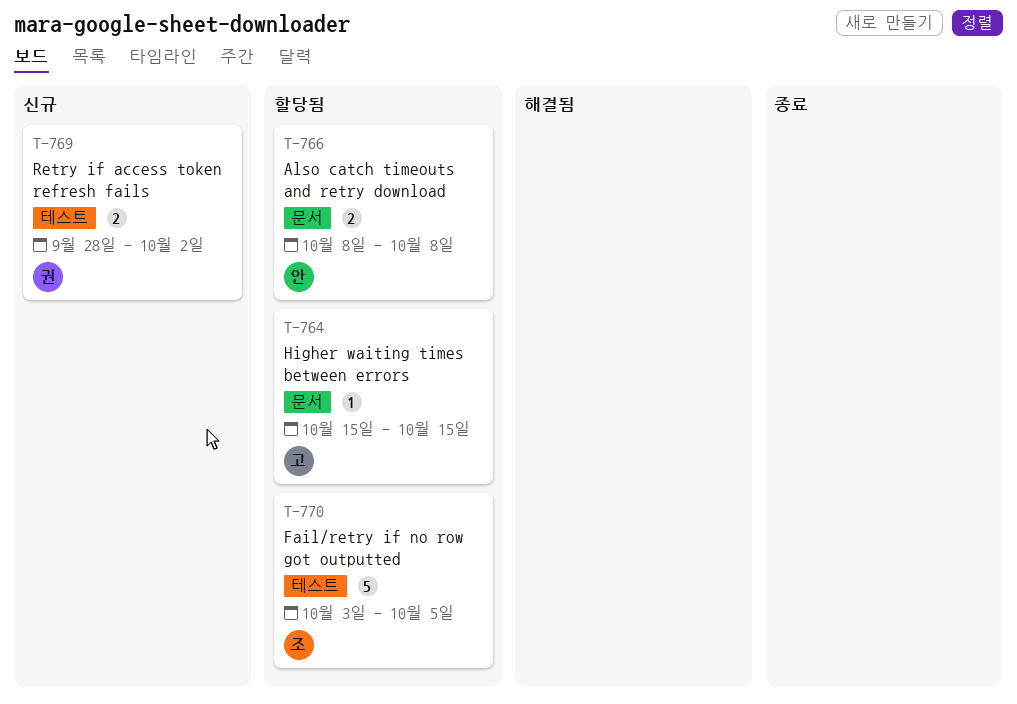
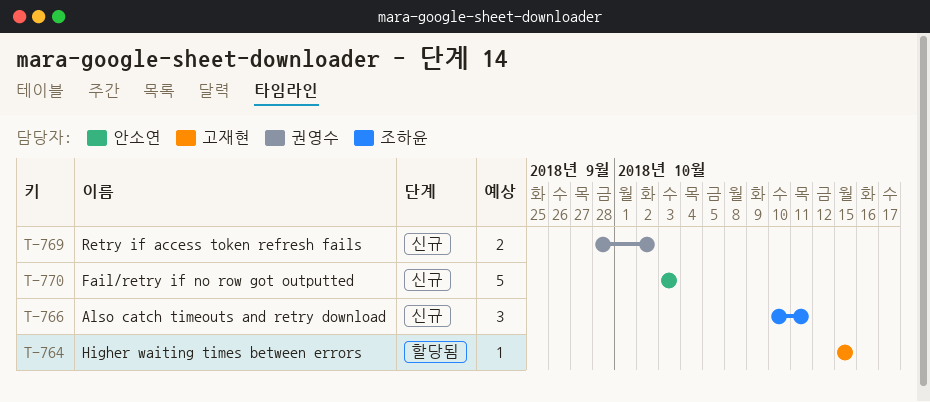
T-766, status: 할당됨 -> 신규
T-766, owner: 안소연 -> 조하윤
T-766, estimate: 2 -> 3
T-766, start: Oct 8 -> Oct 10
T-766, due: Oct 8 -> Oct 11
T-770, status: 할당됨 -> 신규
T-770, owner: 조하윤 -> 안소연
T-770, due: Oct 5 -> Oct 3

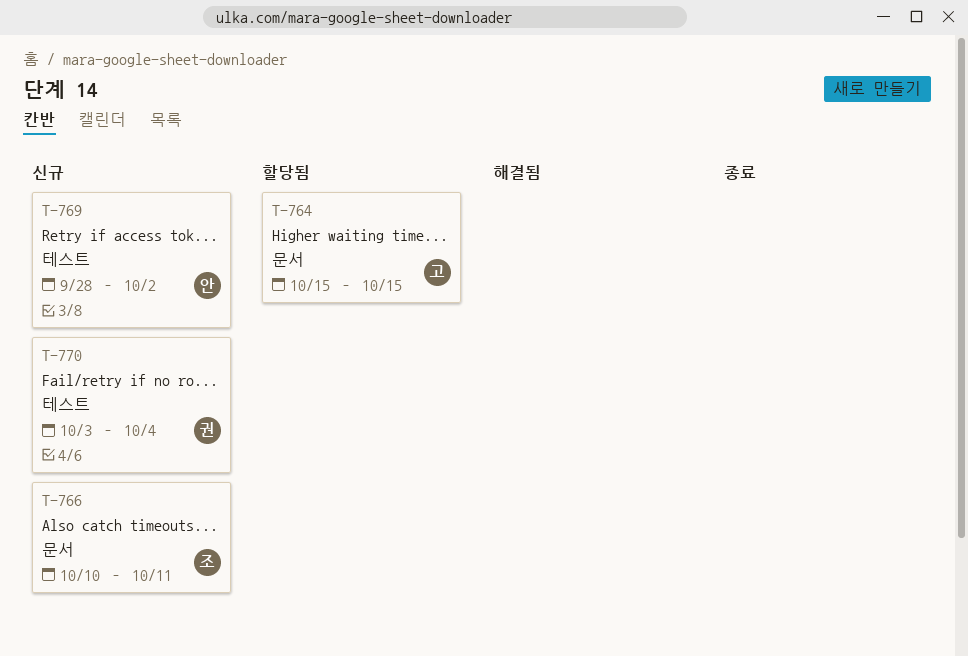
T-769, owner: 권영수 -> 안소연
T-770, owner: 안소연 -> 권영수
T-770, due: Oct 3 -> Oct 4

